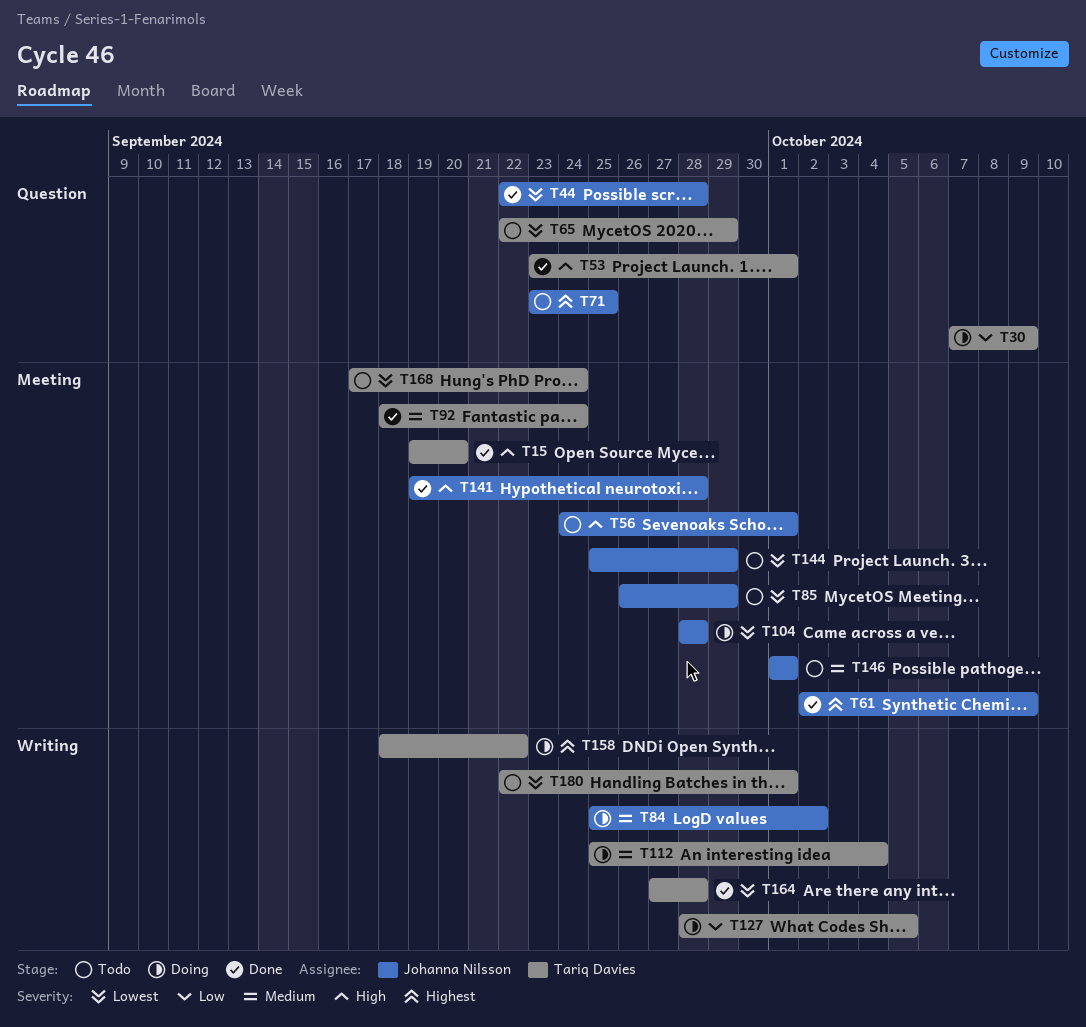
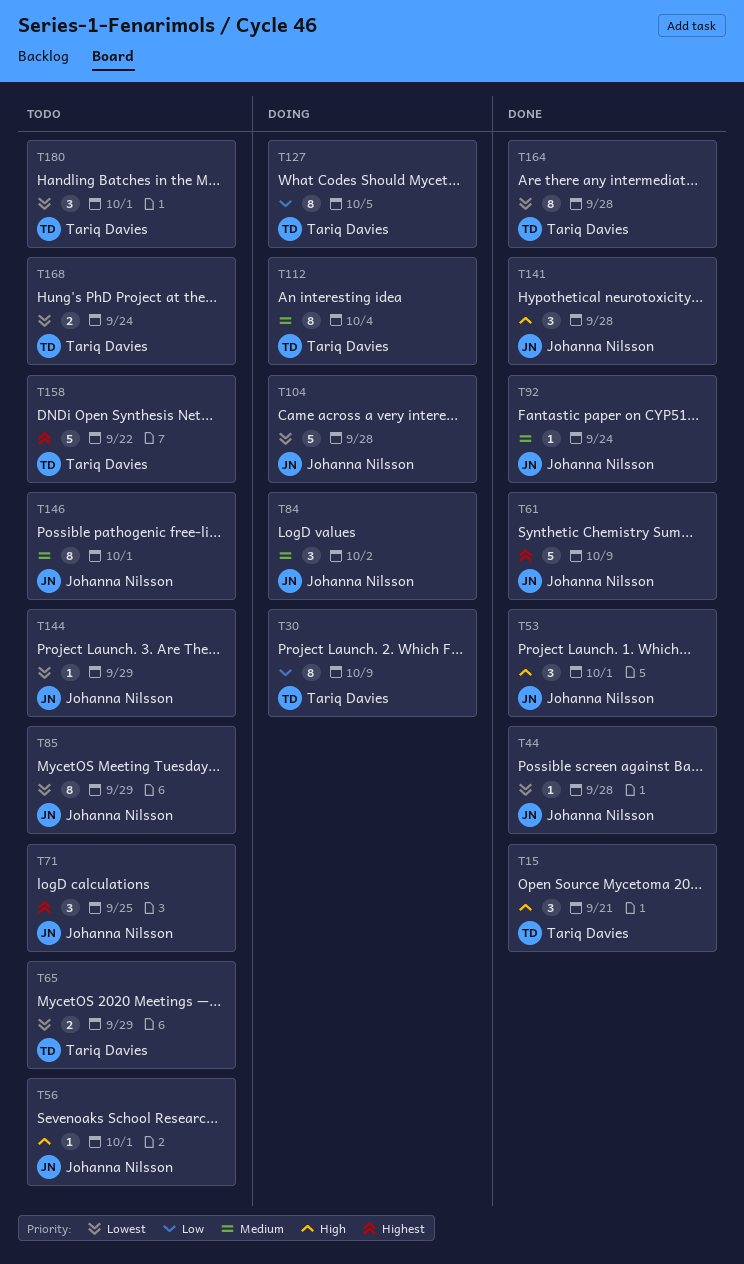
T15, due: Sep 20 -> Sep 21
T53, owner: Tariq Davies -> Johanna Nilsson
T92, owner: Tariq Davies -> Johanna Nilsson
T158, status: Doing -> Todo

